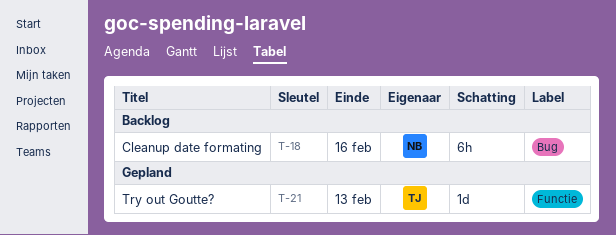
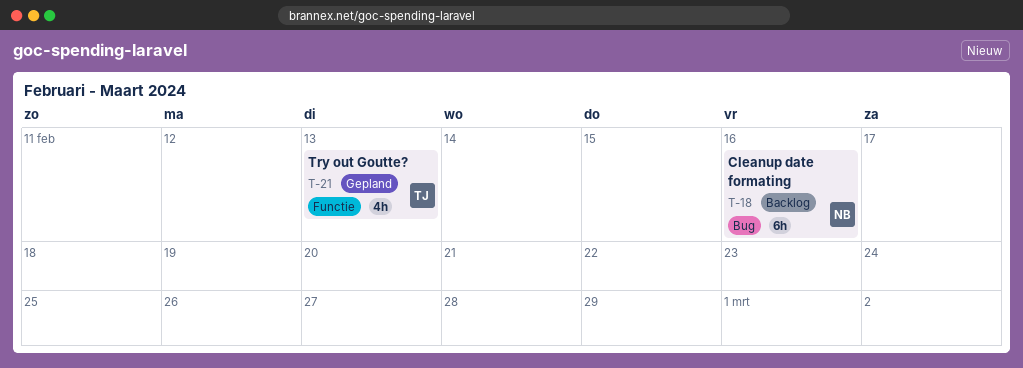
T-21, estimate: 1d -> 4h

